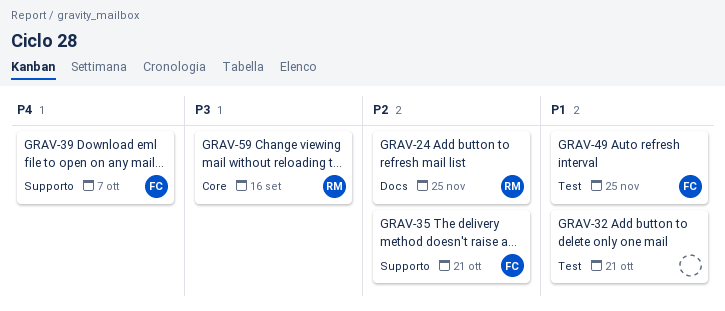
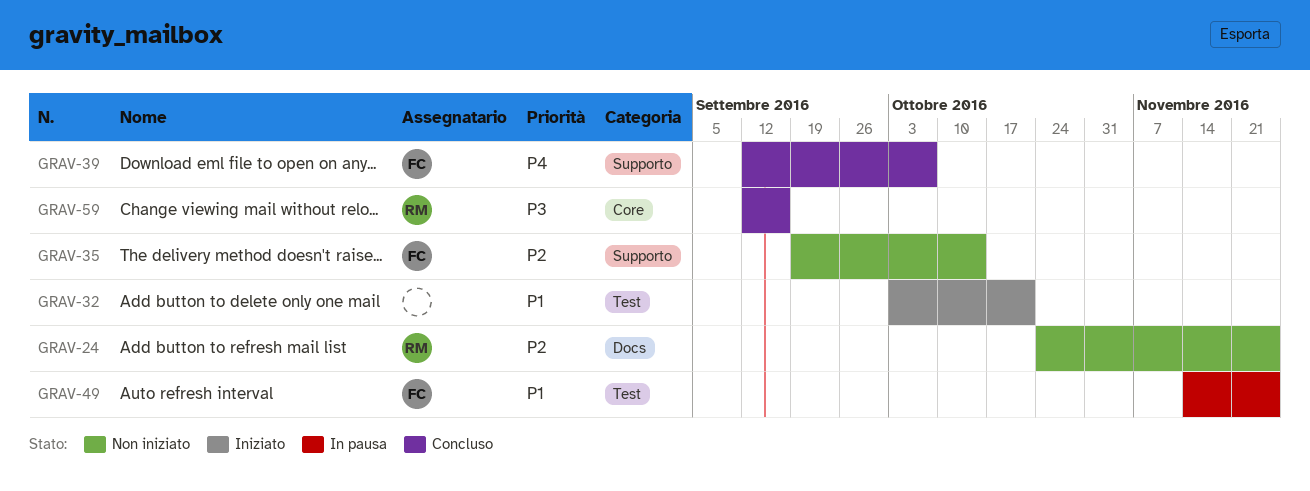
GRAV-35, due: Oct 21 -> Oct 14

